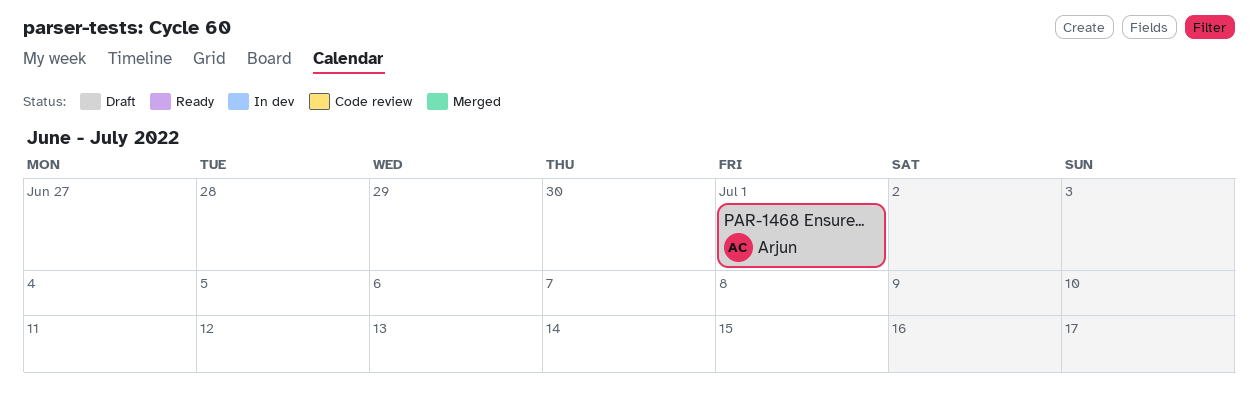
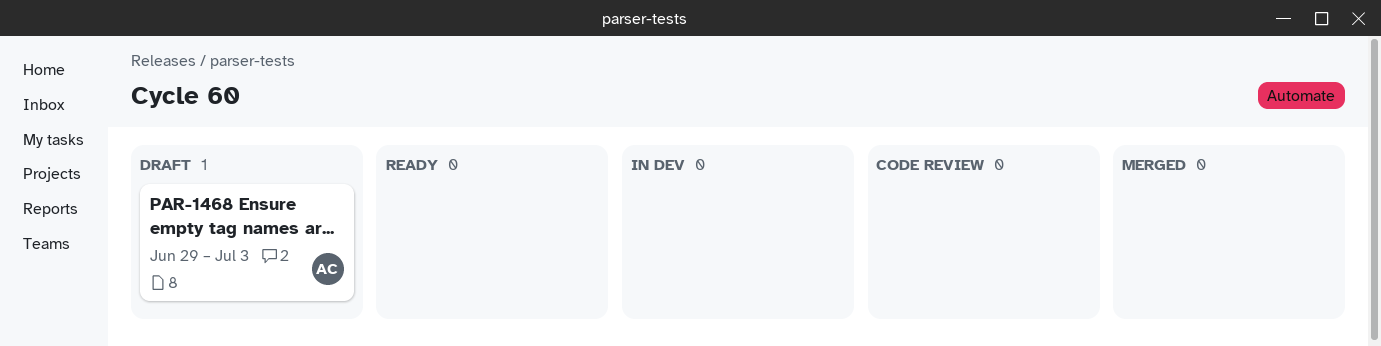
PAR-1468, due: Jul 1 -> Jul 3

